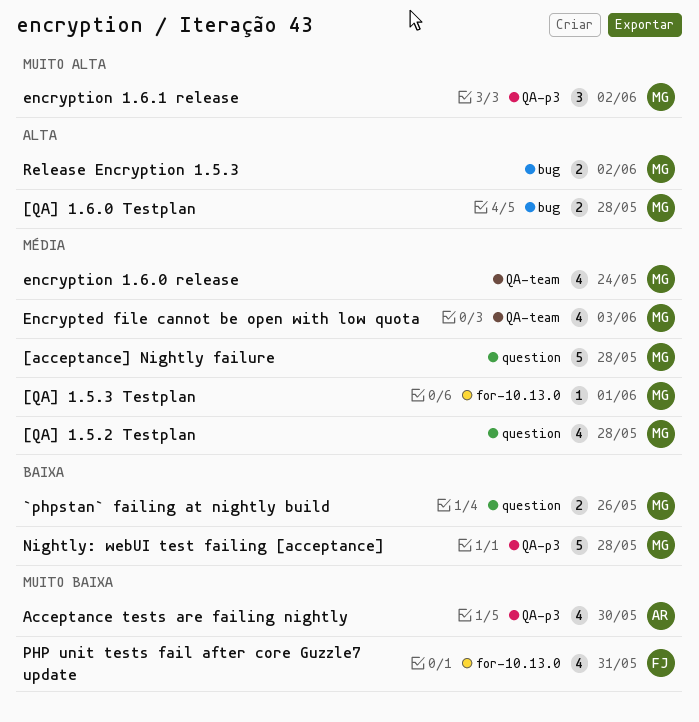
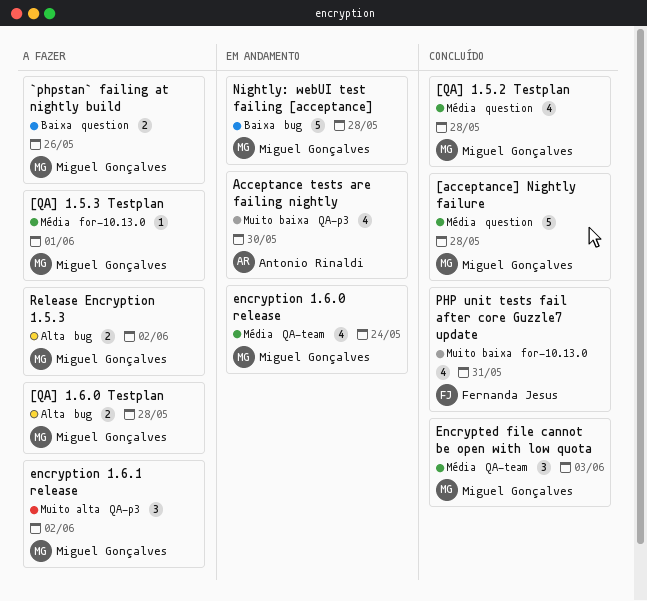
Encrypted file cannot be open with low quota, estimate: 4 -> 3
Nightly: webUI test failing [acceptance], label: QA-p3 -> bug

